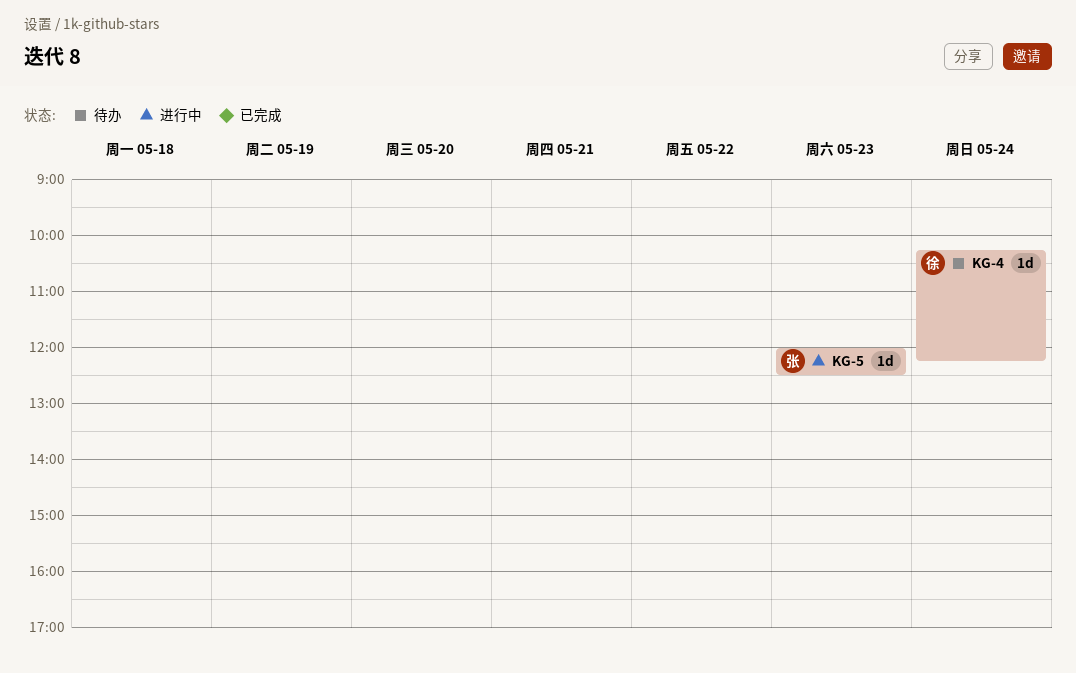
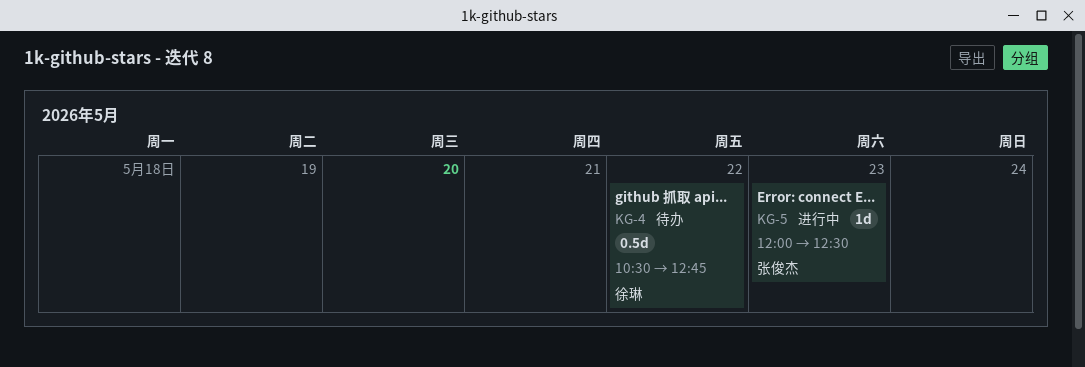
KG-4, estimate: 1d -> 0.5d
KG-4, day: May 24 -> May 22
KG-4, begins: 10:15 -> 10:30
KG-4, ends: 12:15 -> 12:45

